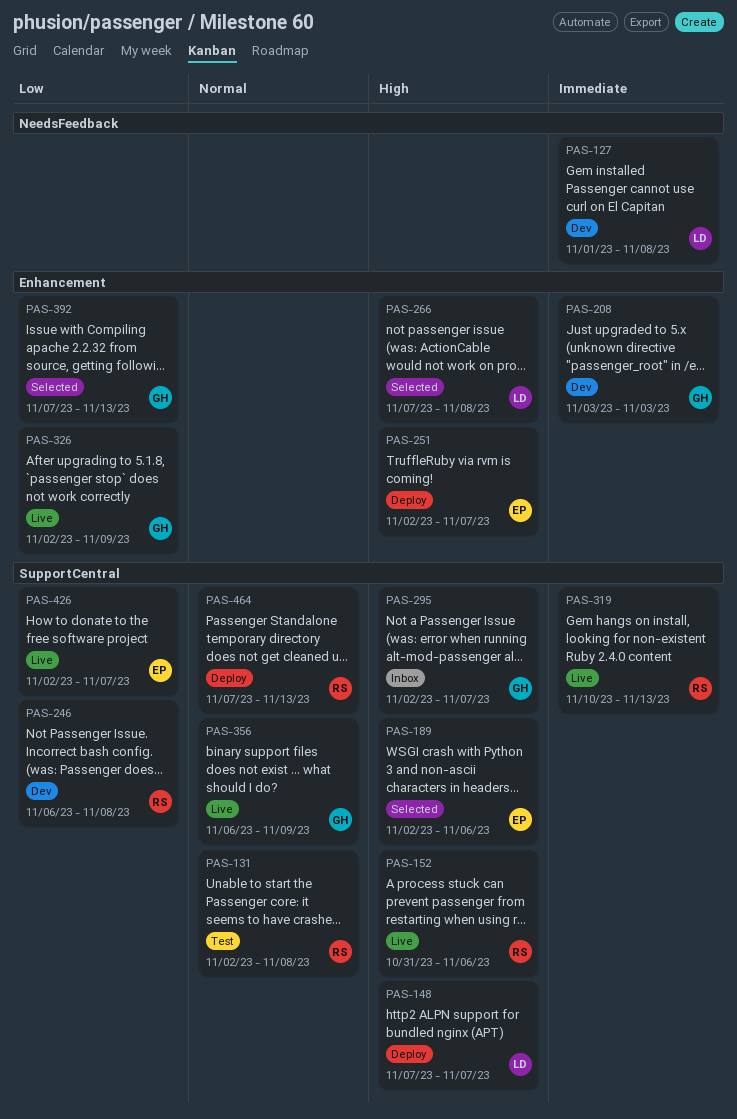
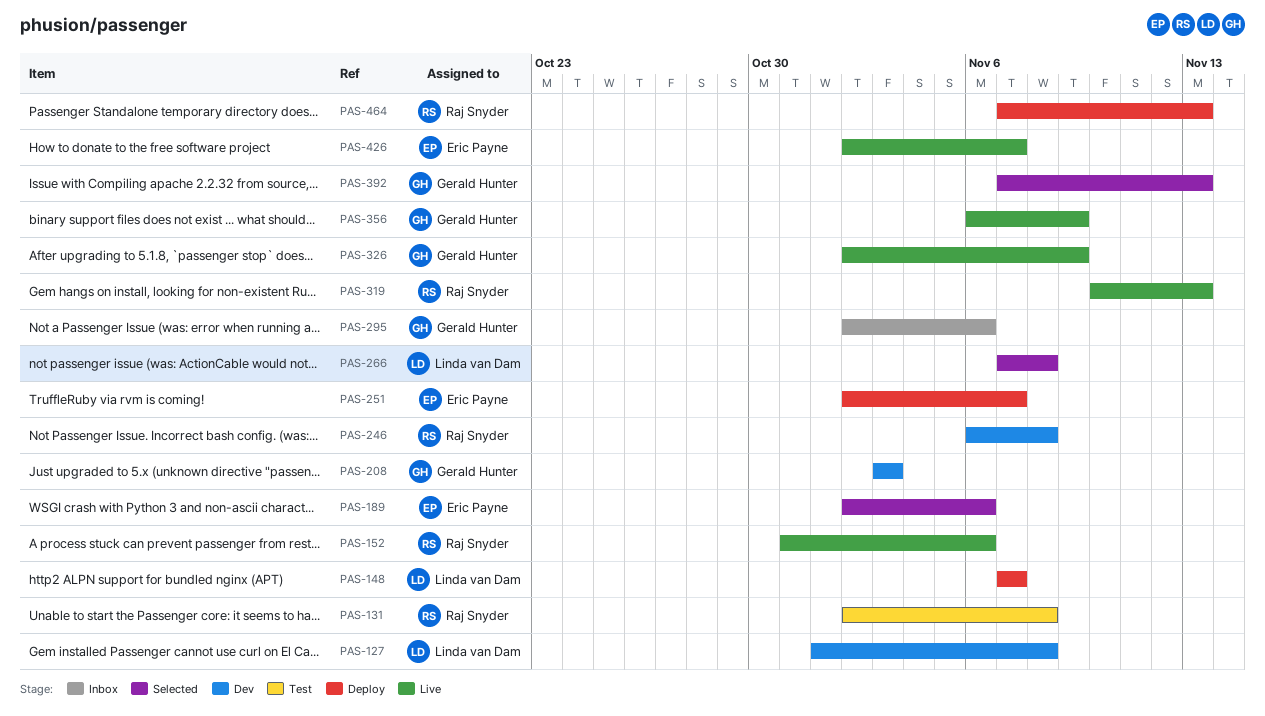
PAS-295, due: Nov 7 -> Nov 6

